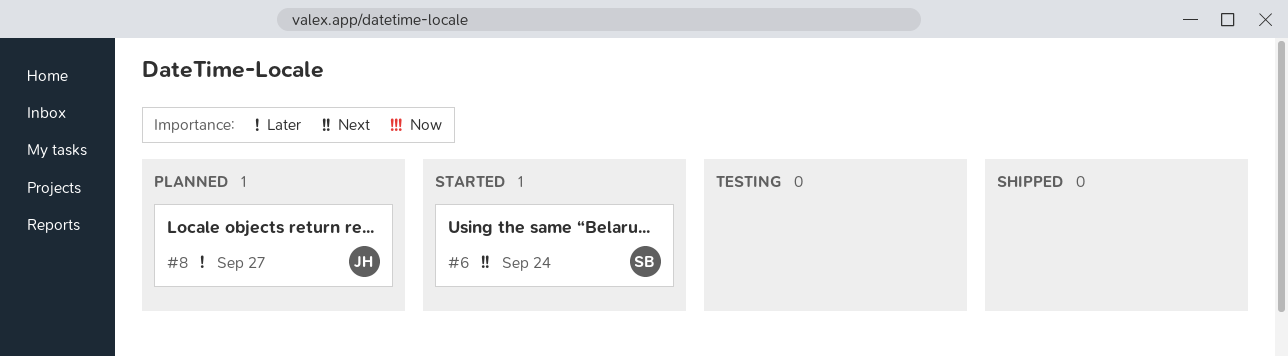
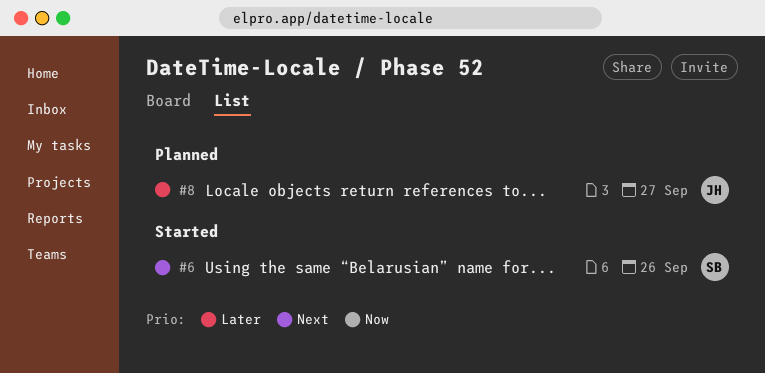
#6, due: Sep 24 -> Sep 26

